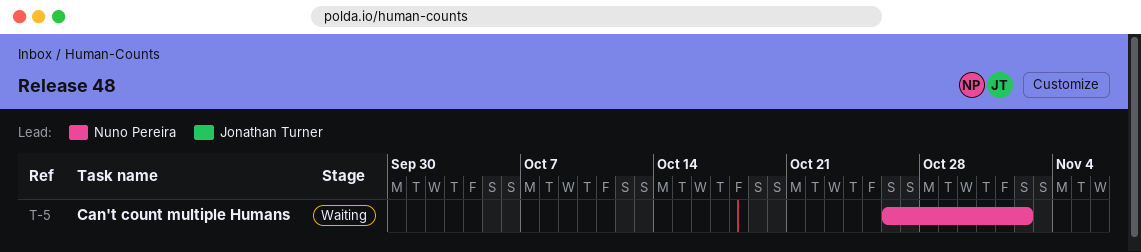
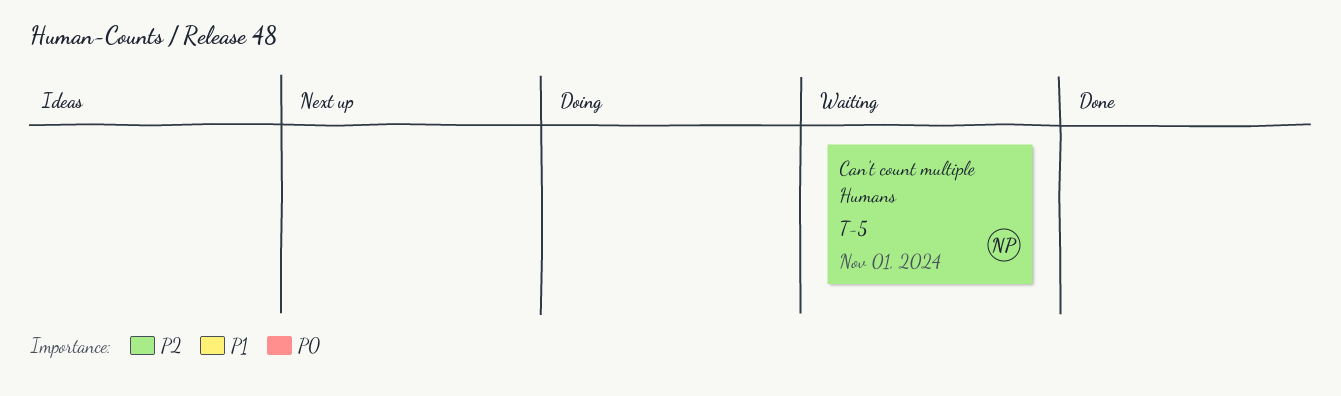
T-5, due: Nov 2 -> Nov 1

